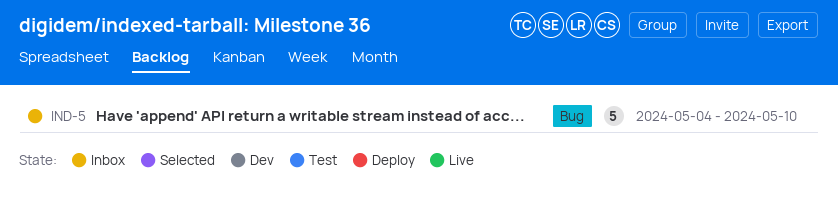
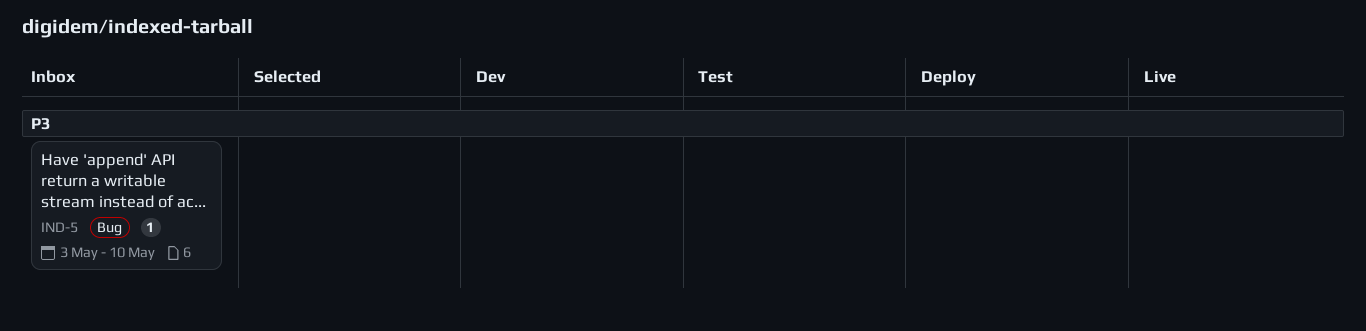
IND-5, estimate: 5 -> 1
IND-5, start: May 4 -> May 3

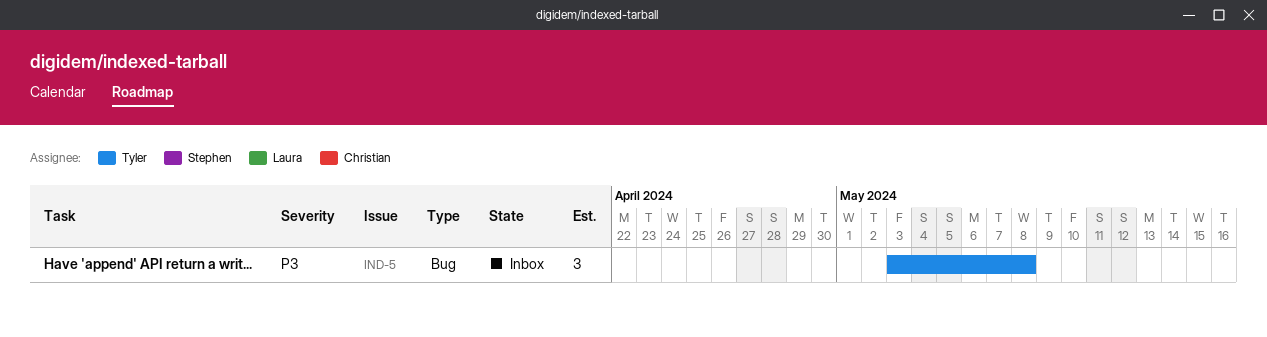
IND-5, estimate: 1 -> 3
IND-5, due: May 10 -> May 8

